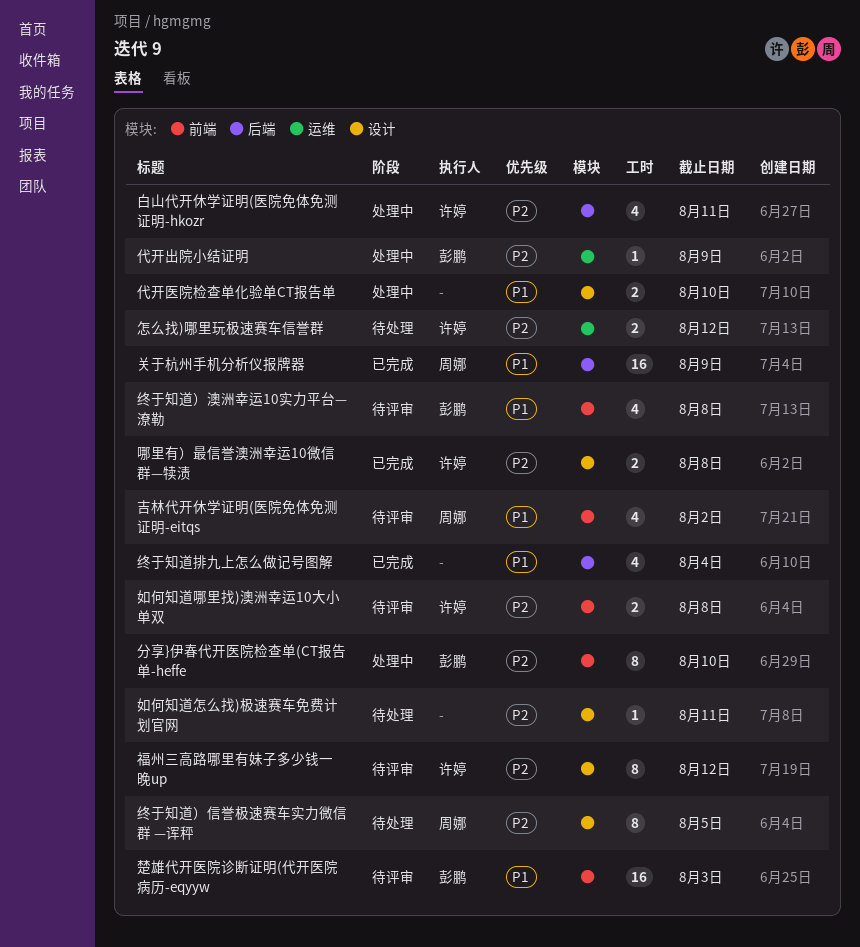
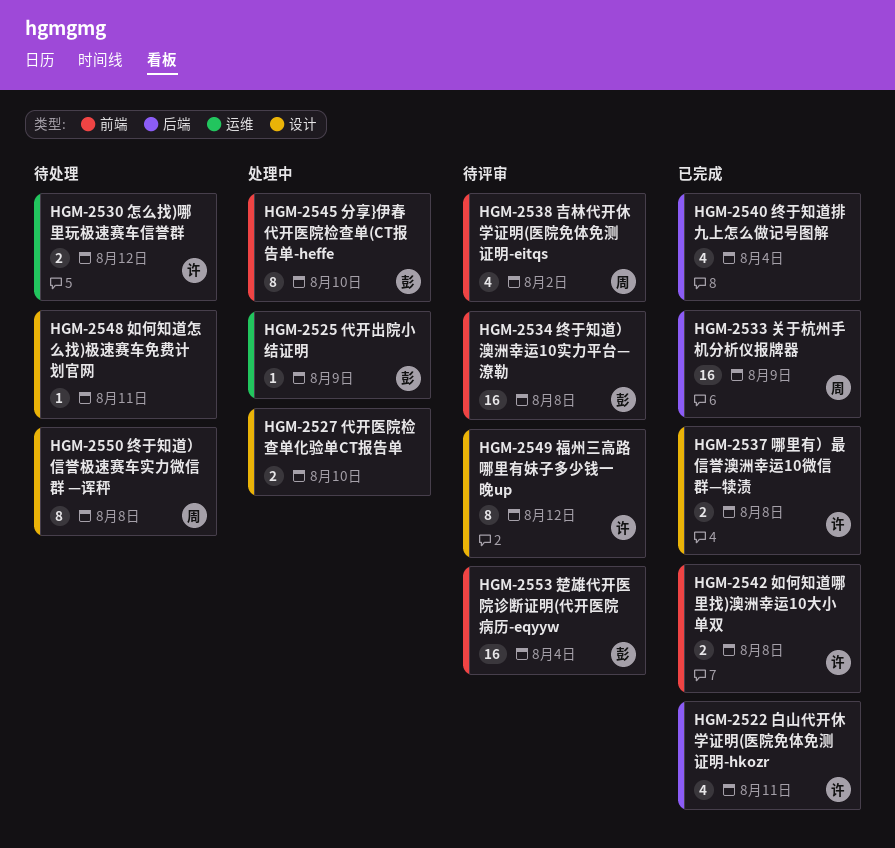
如何知道哪里找)澳洲幸运10大小单双, status: 待评审 -> 已完成
楚雄代开医院诊断证明(代开医院病历-eqyyw, due: Aug 3 -> Aug 4
白山代开休学证明(医院免体免测证明-hkozr, status: 处理中 -> 已完成
终于知道）信誉极速赛车实力微信群 —诨秤, due: Aug 5 -> Aug 8
终于知道）澳洲幸运10实力平台—潦勒, estimate: 4 -> 16

